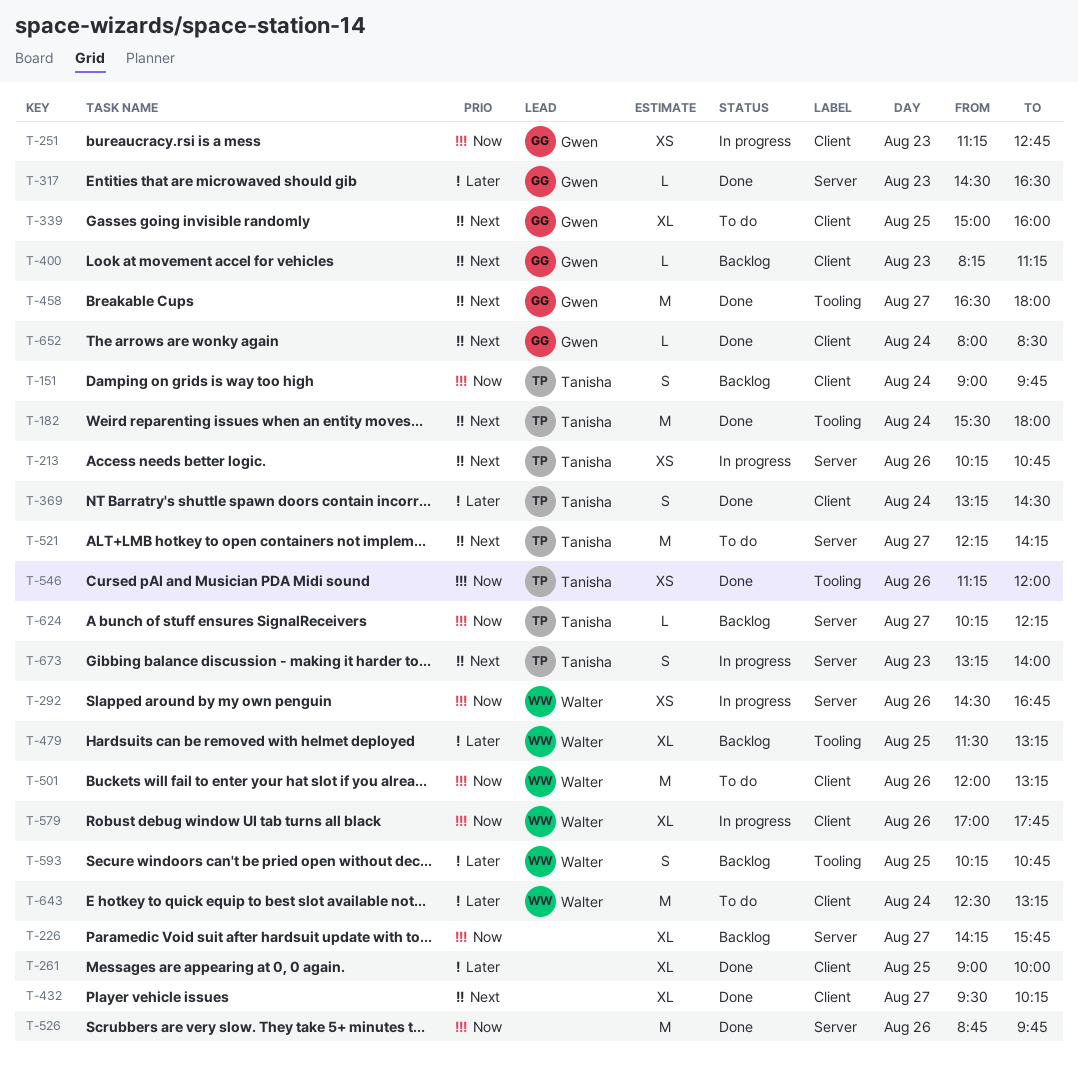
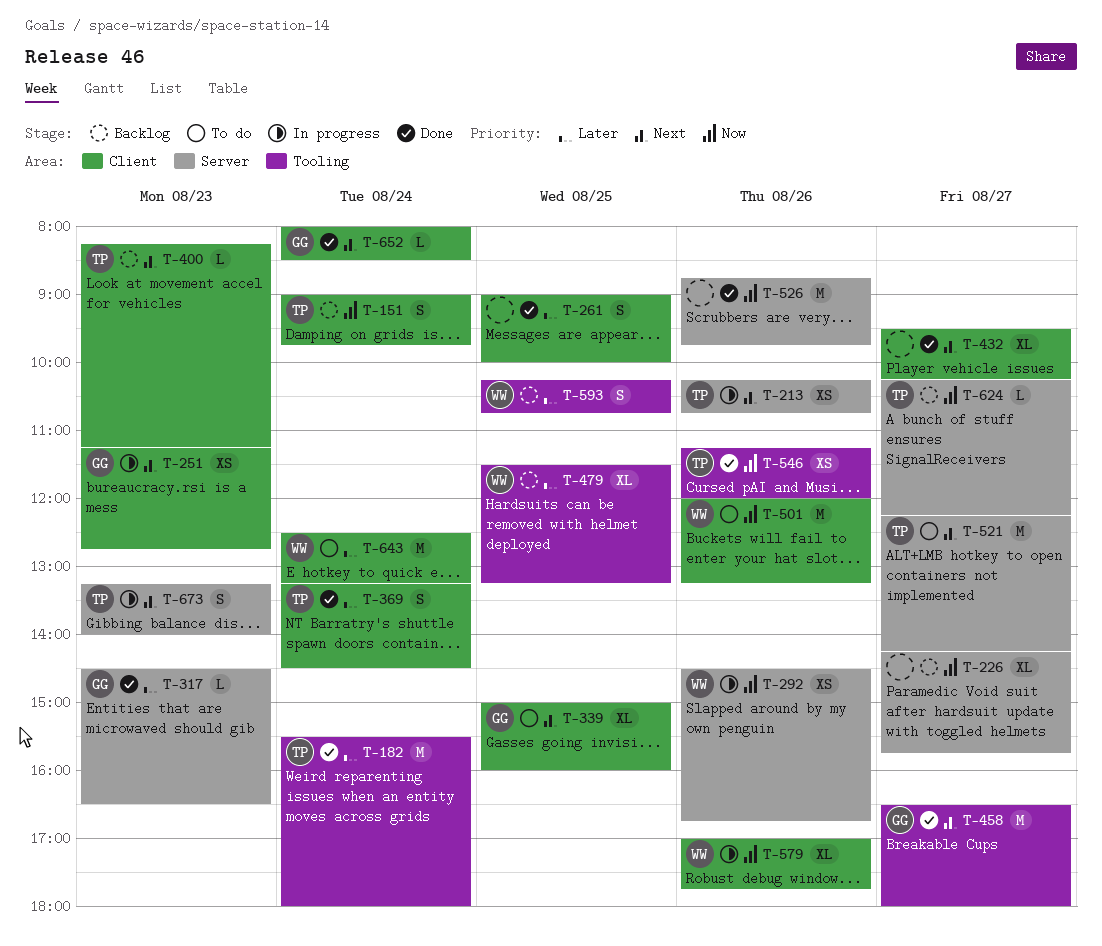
T-182, priority: Next -> Later
T-251, priority: Now -> Next
T-261, estimate: XL -> S
T-400, owner: Gwen -> Tanisha

